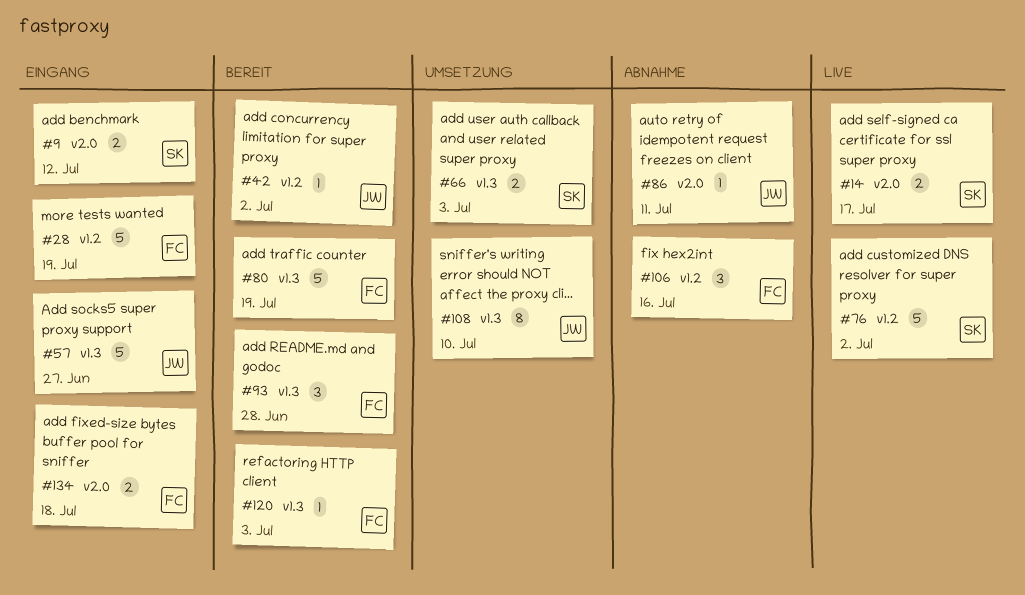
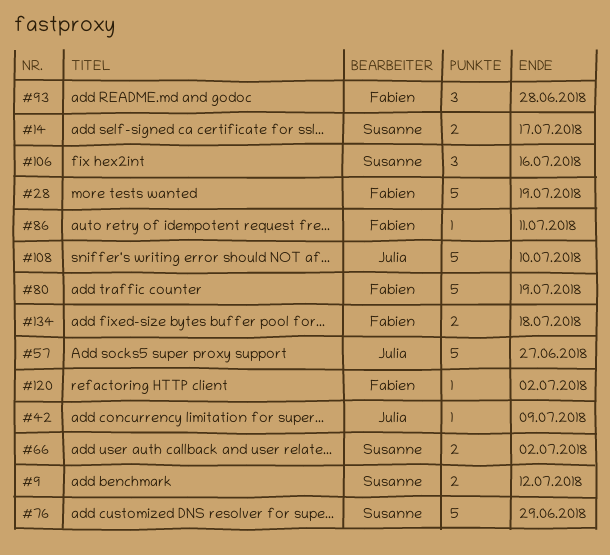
#42, due: Jul 2 -> Jul 9
#66, due: Jul 3 -> Jul 2
#76, due: Jul 2 -> Jun 29
#86, owner: Julia -> Fabien
#106, owner: Fabien -> Susanne
#108, estimate: 8 -> 5
#120, due: Jul 3 -> Jul 2

